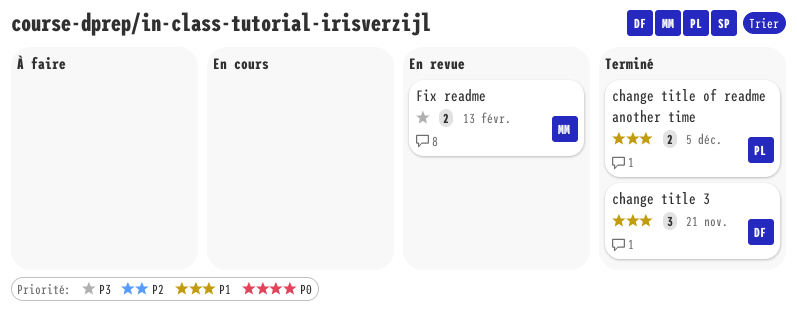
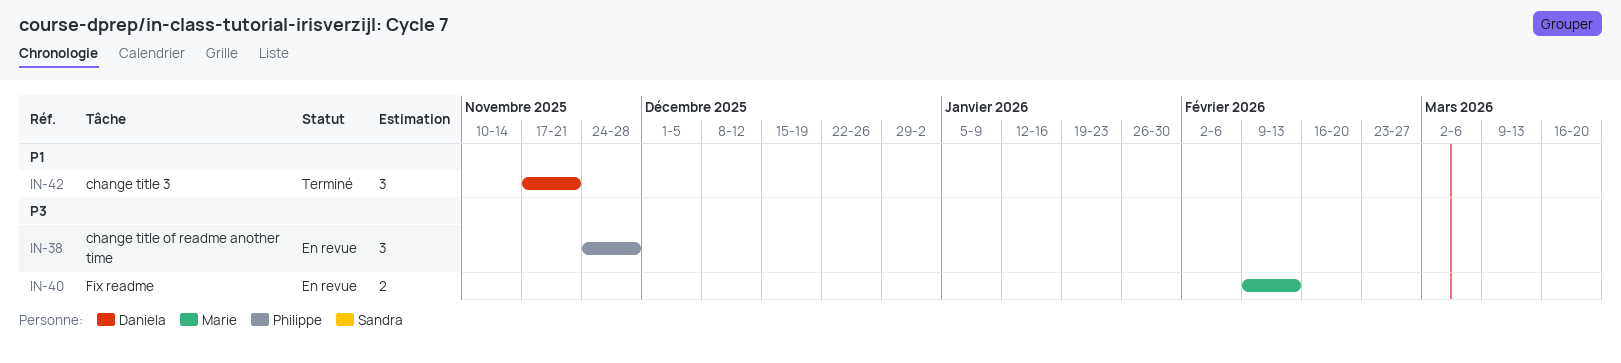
change title of readme another time, status: Terminé -> En revue
change title of readme another time, priority: P1 -> P3
change title of readme another time, estimate: 2 -> 3
change title of readme another time, due: Dec 5 -> Nov 28

